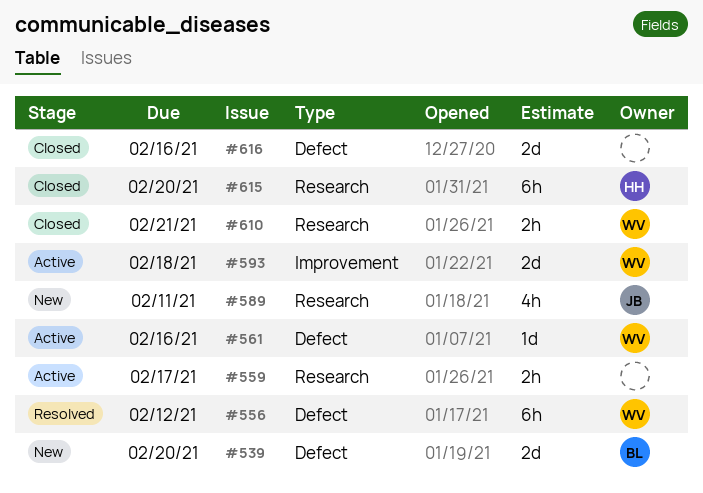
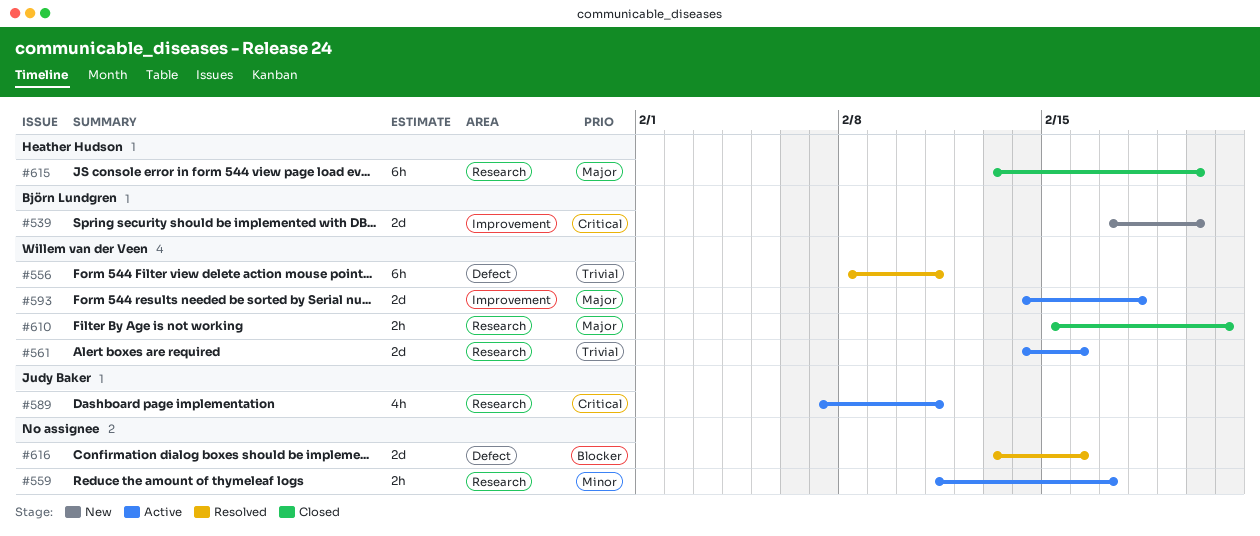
#539, label: Defect -> Improvement
#556, due: Feb 12 -> Feb 11
#561, label: Defect -> Research
#561, estimate: 1d -> 2d
#589, status: New -> Active
#616, status: Closed -> Resolved

